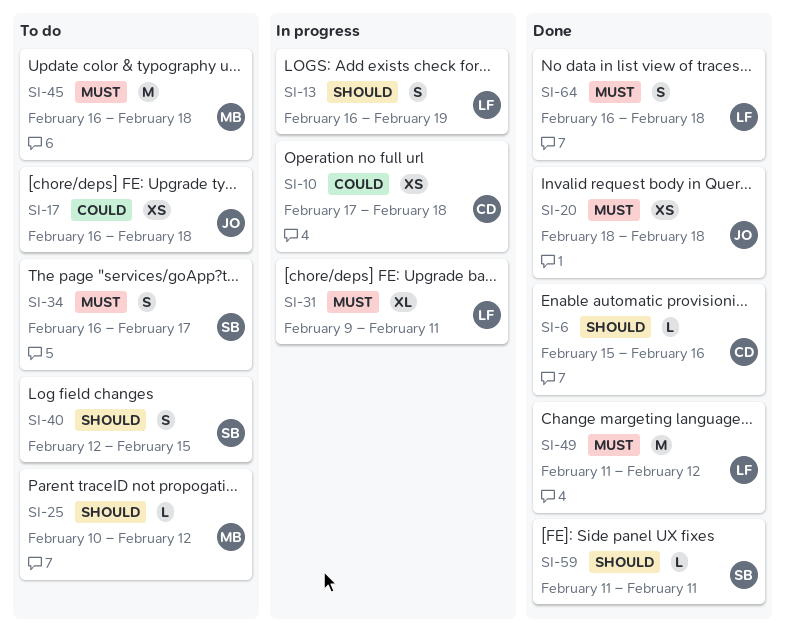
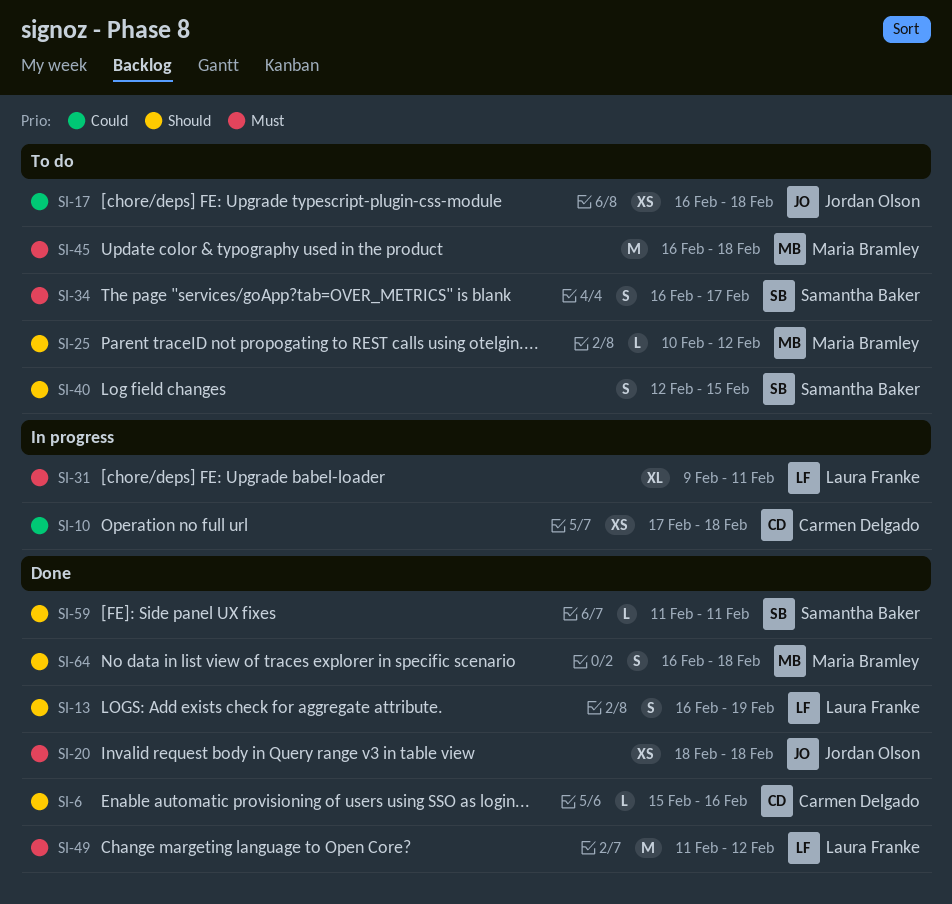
SI-13, status: In progress -> Done
SI-64, owner: Laura Franke -> Maria Bramley
SI-64, priority: Must -> Should

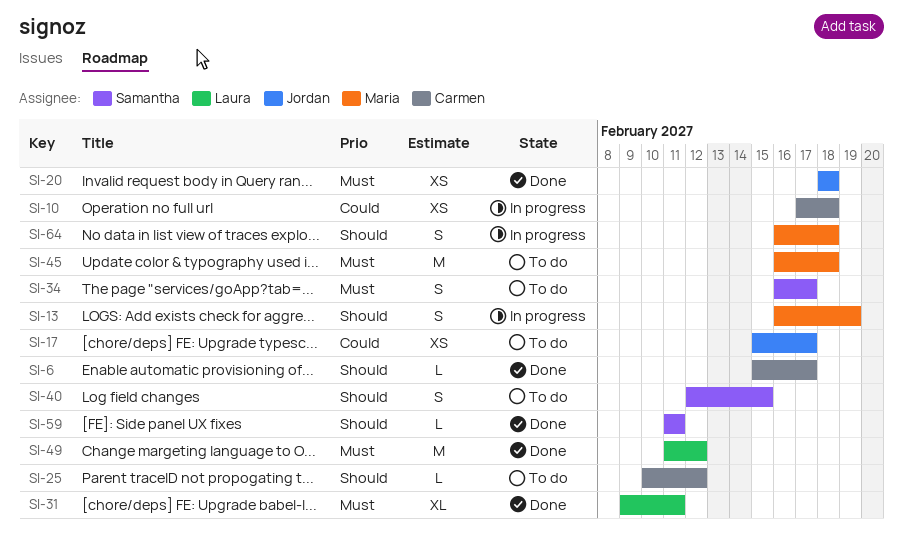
SI-6, due: Feb 16 -> Feb 17
SI-13, status: Done -> In progress
SI-13, owner: Laura Franke -> Maria Bramley
SI-17, start: Feb 16 -> Feb 15
SI-17, due: Feb 18 -> Feb 17
SI-25, owner: Maria Bramley -> Carmen Delgado
SI-31, status: In progress -> Done
SI-64, status: Done -> In progress

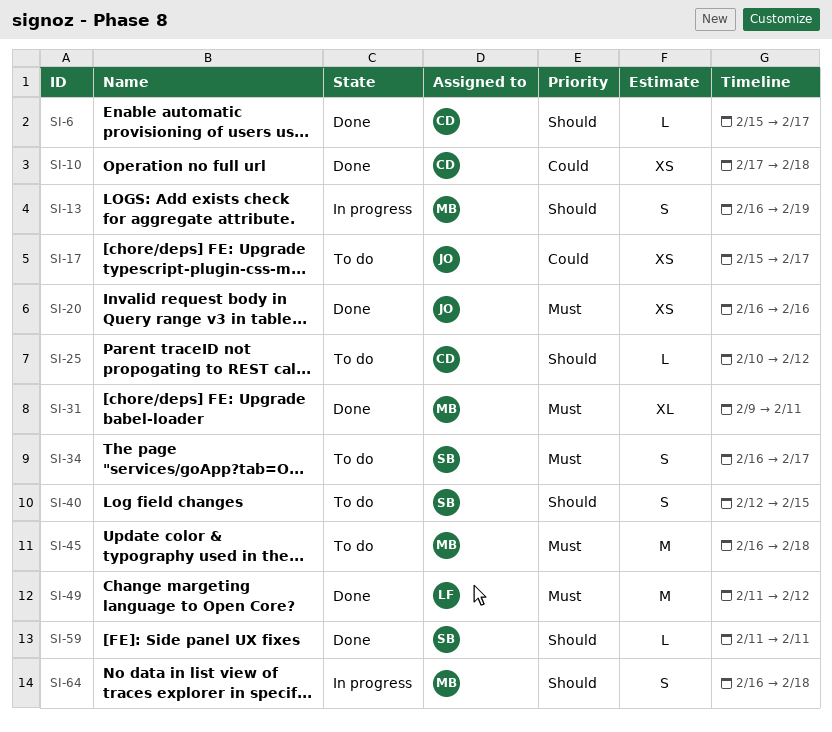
SI-10, status: In progress -> Done
SI-20, start: Feb 18 -> Feb 16
SI-20, due: Feb 18 -> Feb 16
SI-31, owner: Laura -> Maria

